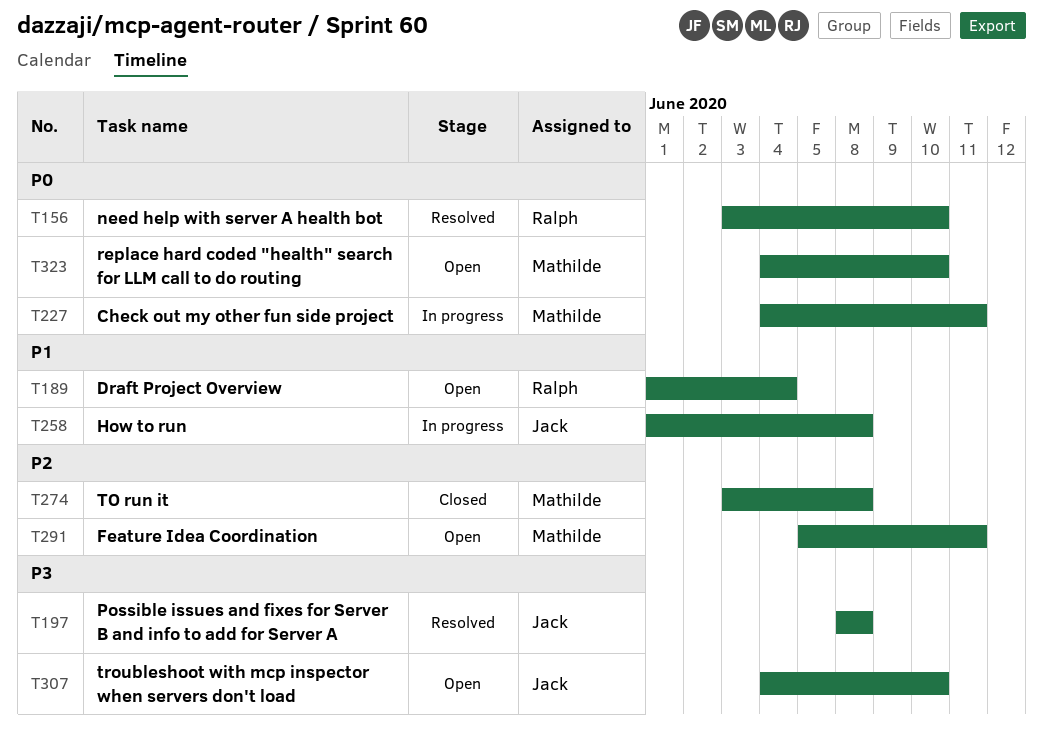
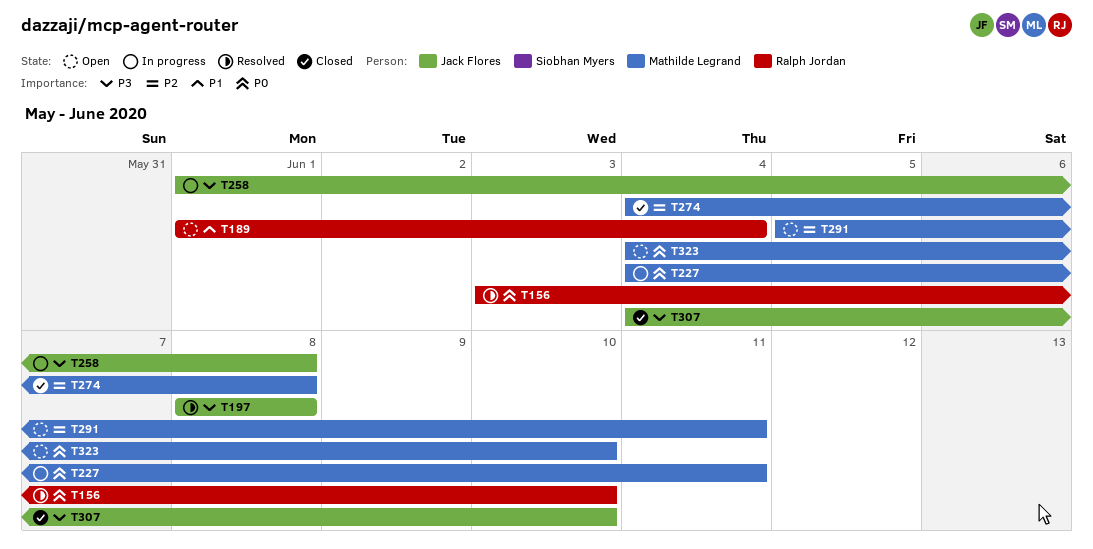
T258, priority: P1 -> P3
T274, start: Jun 3 -> Jun 4
T307, status: Open -> Closed

